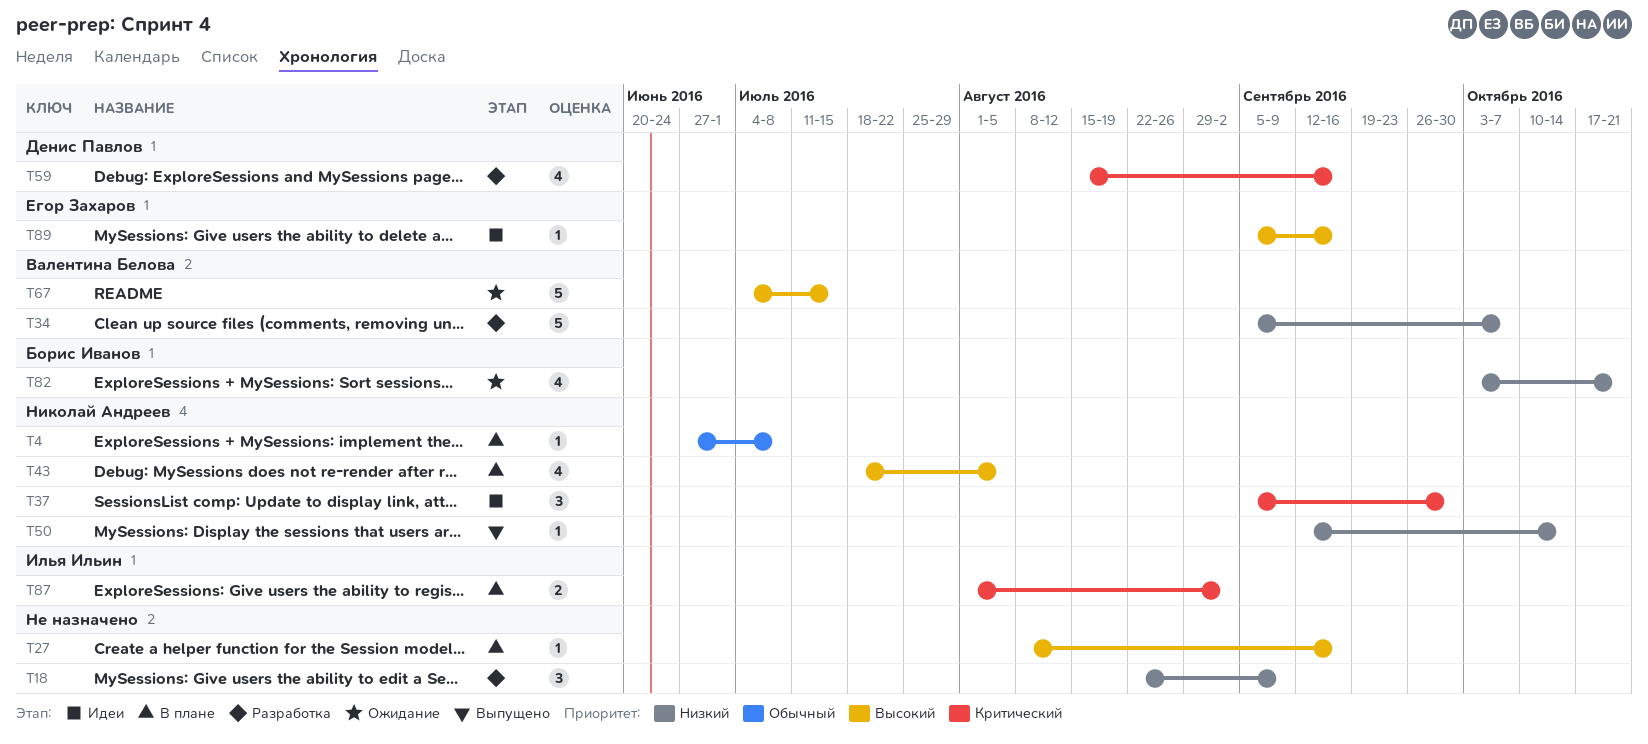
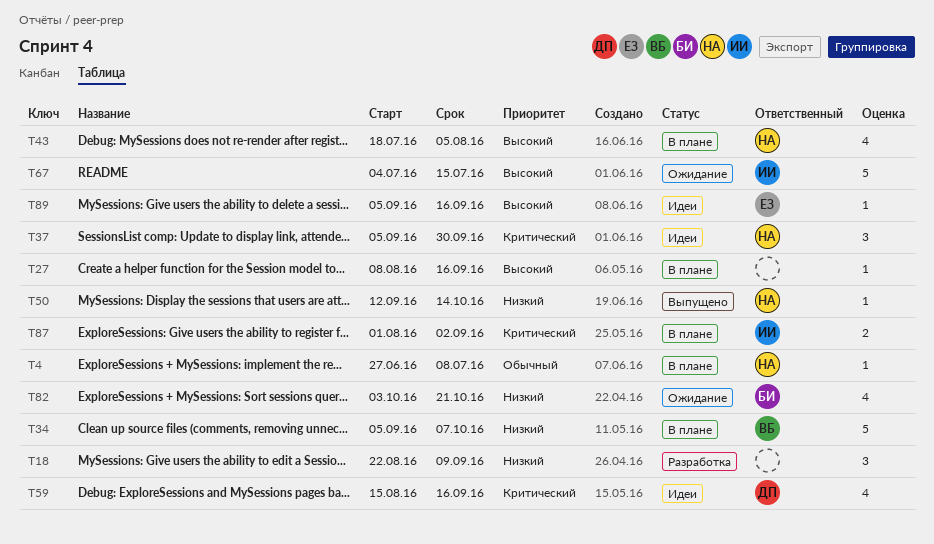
T34, status: Разработка -> В плане
T59, status: Разработка -> Идеи
T67, owner: Валентина Белова -> Илья Ильин

